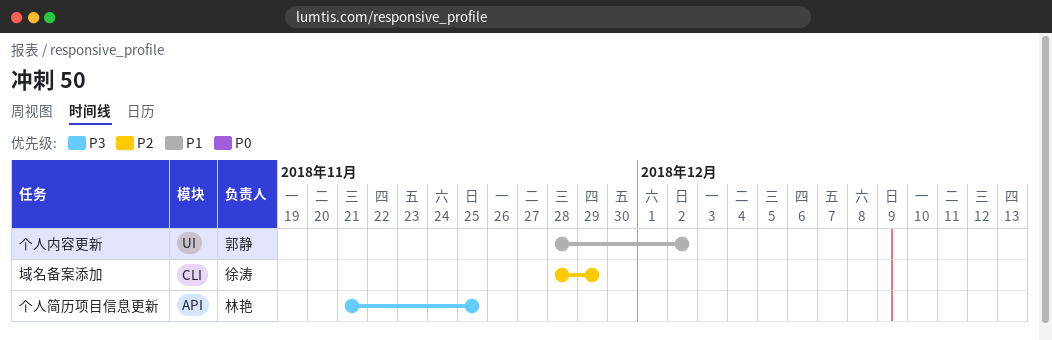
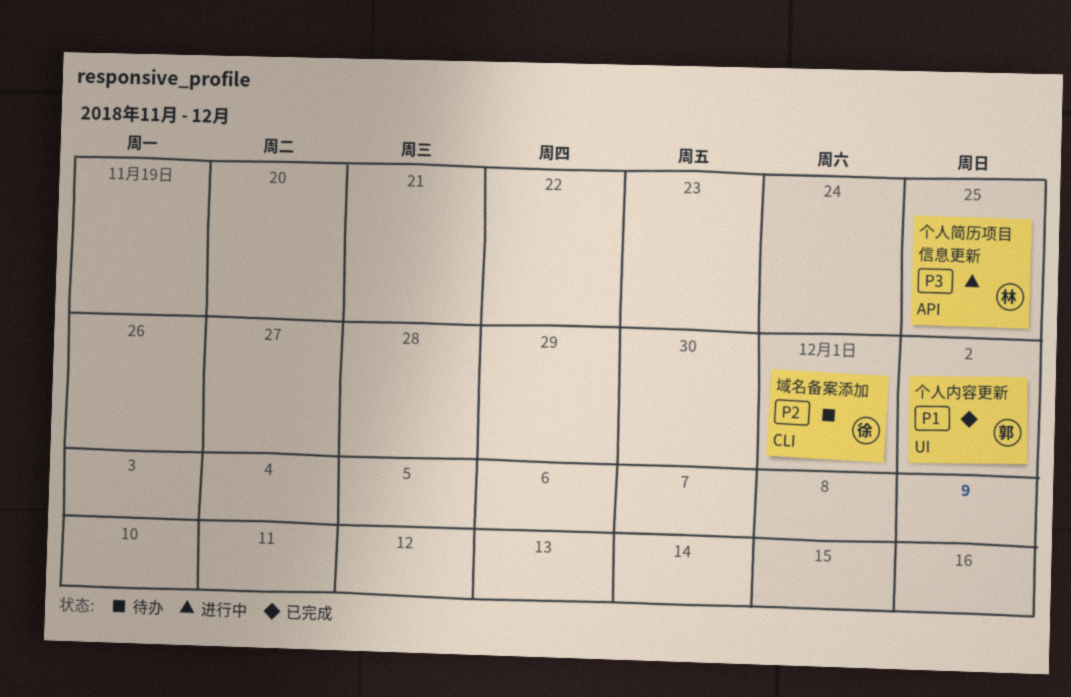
域名备案添加, due: Nov 29 -> Dec 1

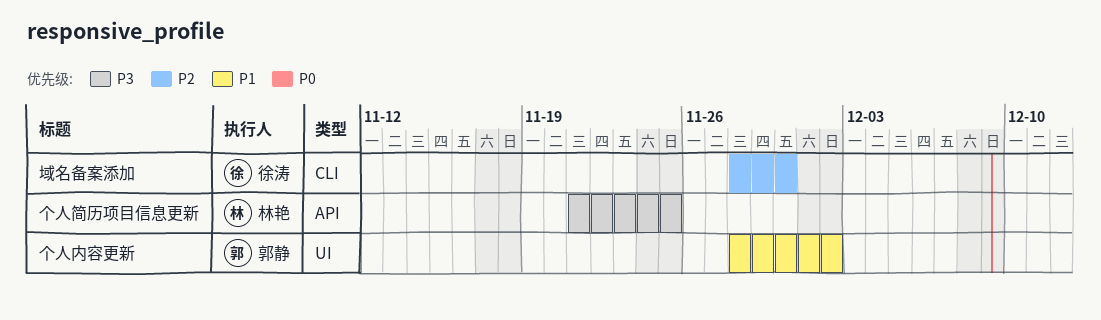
域名备案添加, due: Dec 1 -> Nov 30

